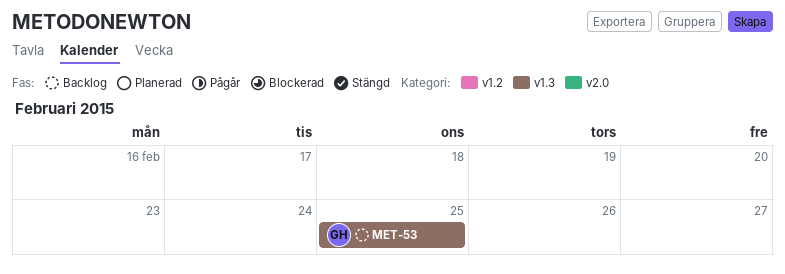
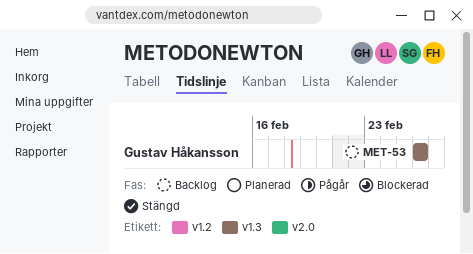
MET-53, start: Feb 25 -> Feb 26
MET-53, due: Feb 25 -> Feb 26

